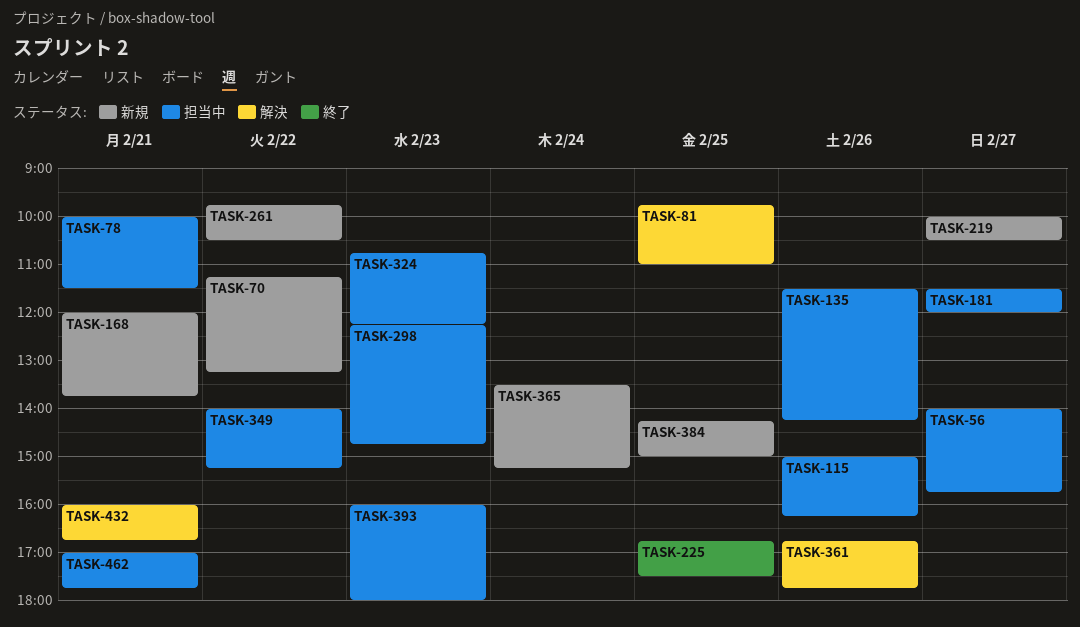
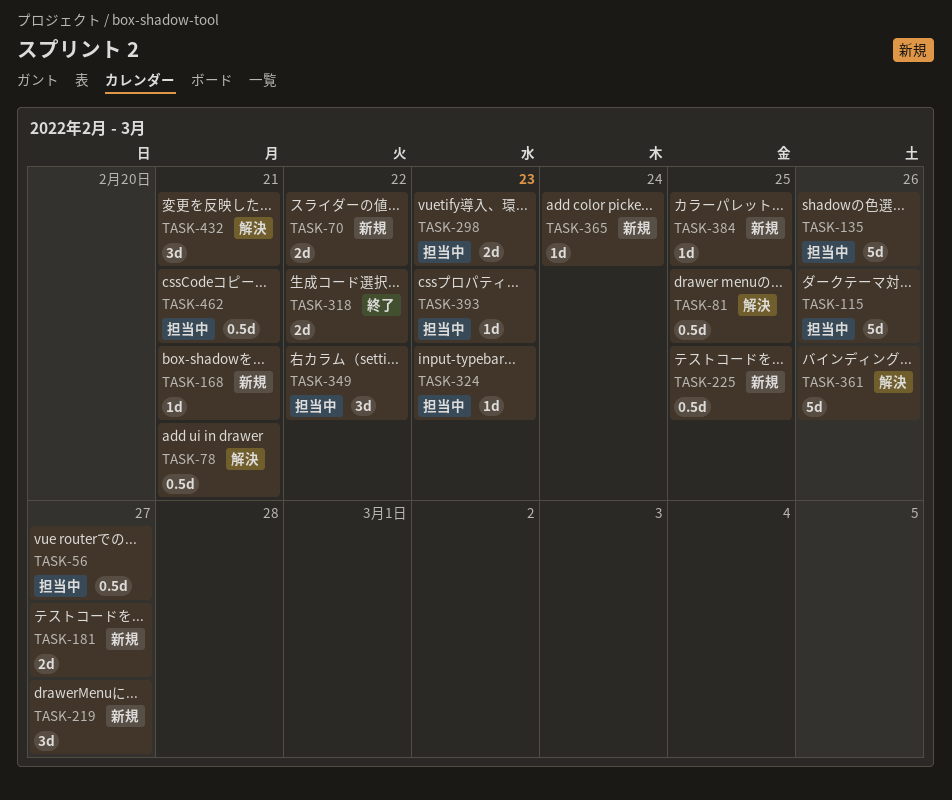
TASK-78, status: 担当中 -> 解決
TASK-181, status: 担当中 -> 新規
TASK-225, status: 終了 -> 新規
TASK-261: present -> none
TASK-318: none -> present

